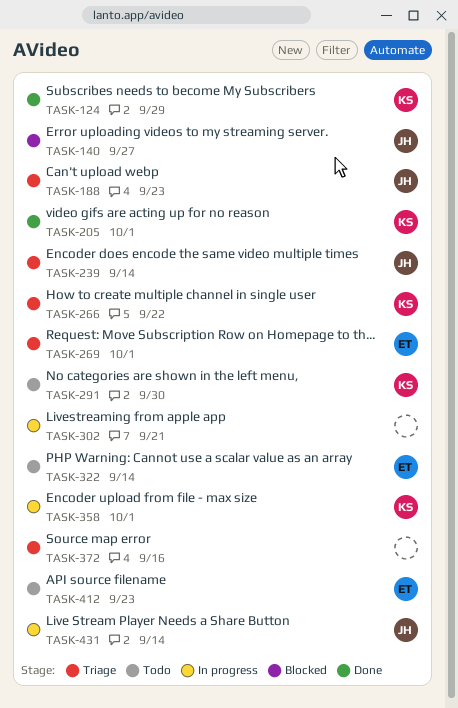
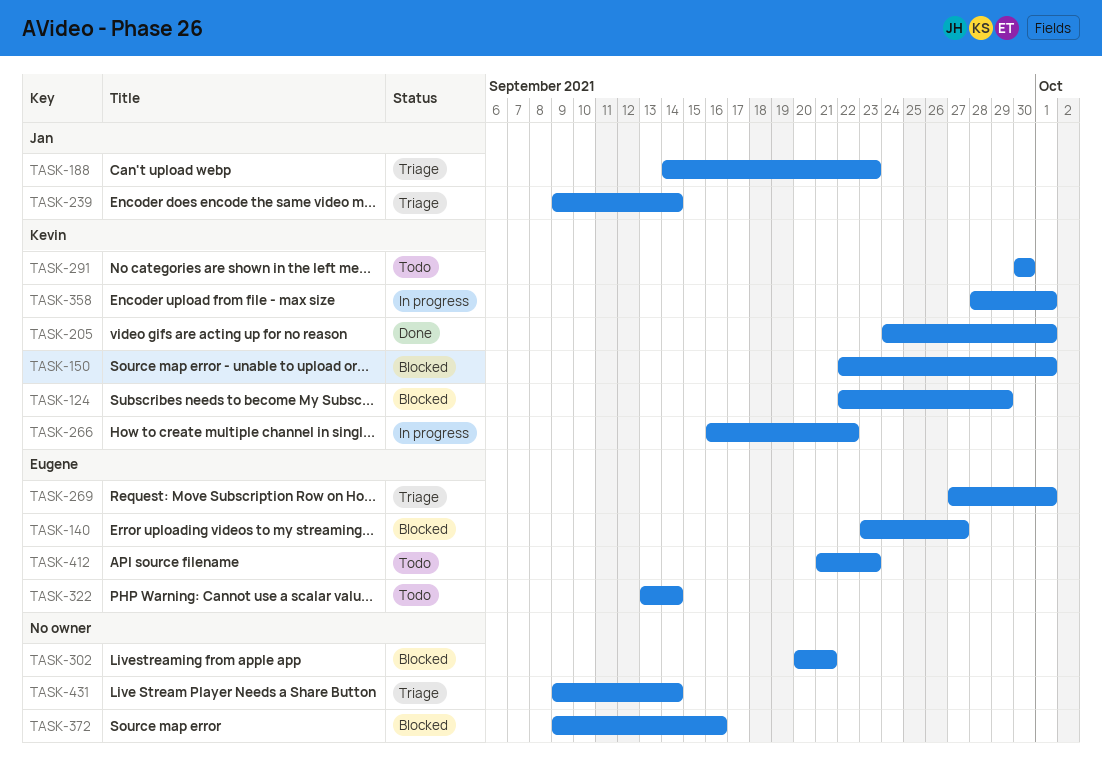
TASK-124, status: Done -> Blocked
TASK-140, owner: Jan -> Eugene
TASK-150: none -> present
TASK-266, status: Triage -> In progress
TASK-302, status: In progress -> Blocked
TASK-372, status: Triage -> Blocked
TASK-431, status: In progress -> Triage
TASK-431, owner: Jan -> none

